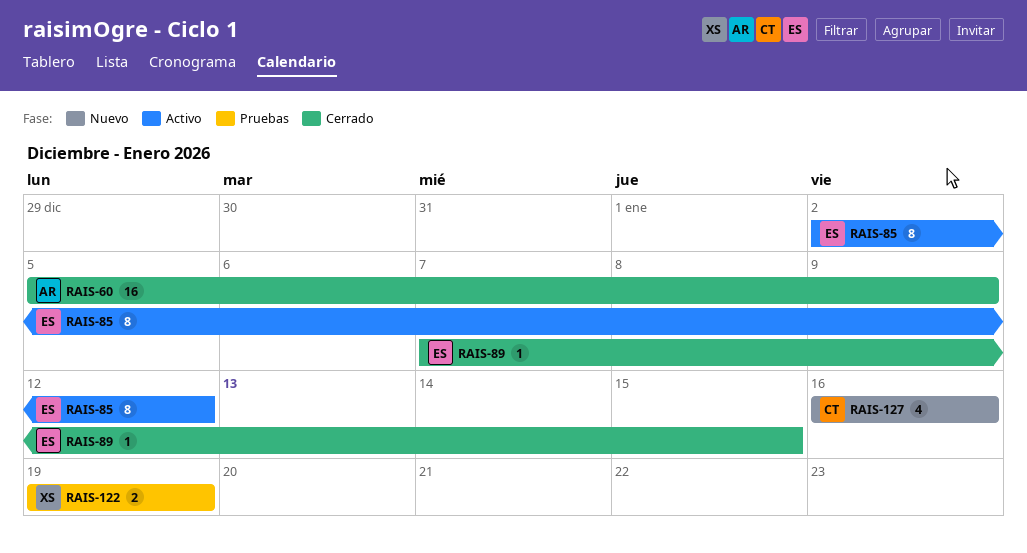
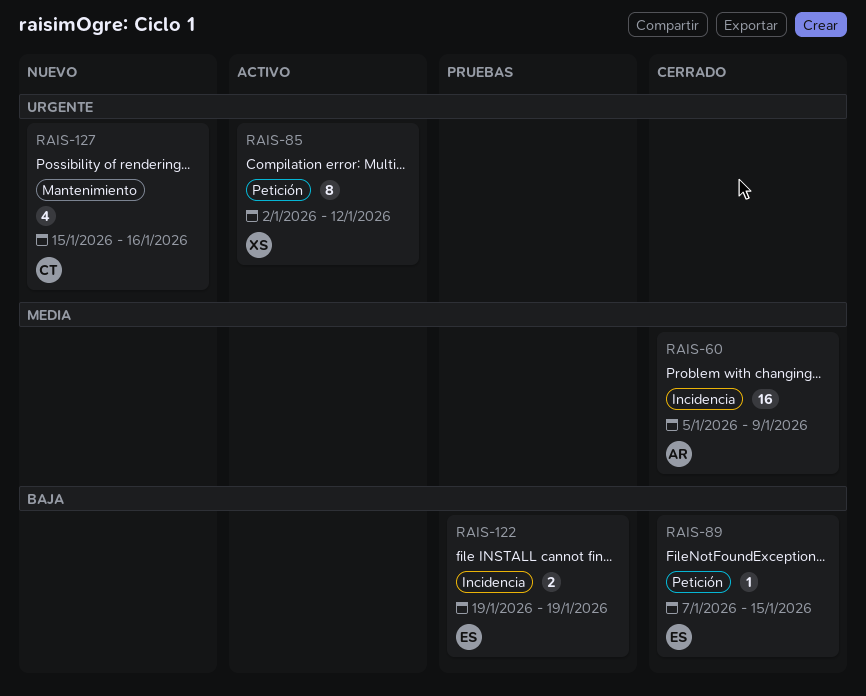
RAIS-85, owner: ES -> XS
RAIS-122, owner: XS -> ES
RAIS-127, start: Jan 16 -> Jan 15

